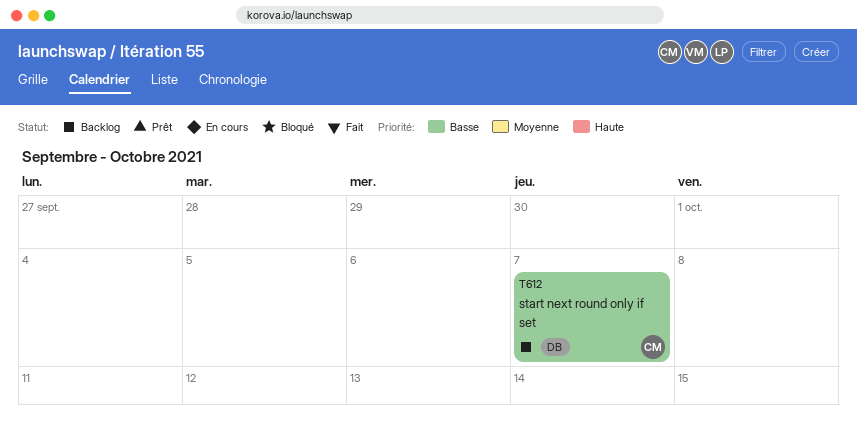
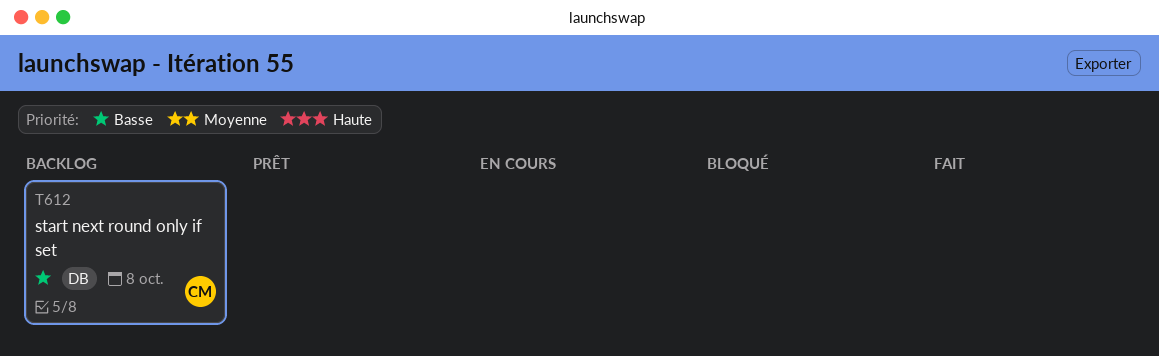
T612, due: Oct 7 -> Oct 8

